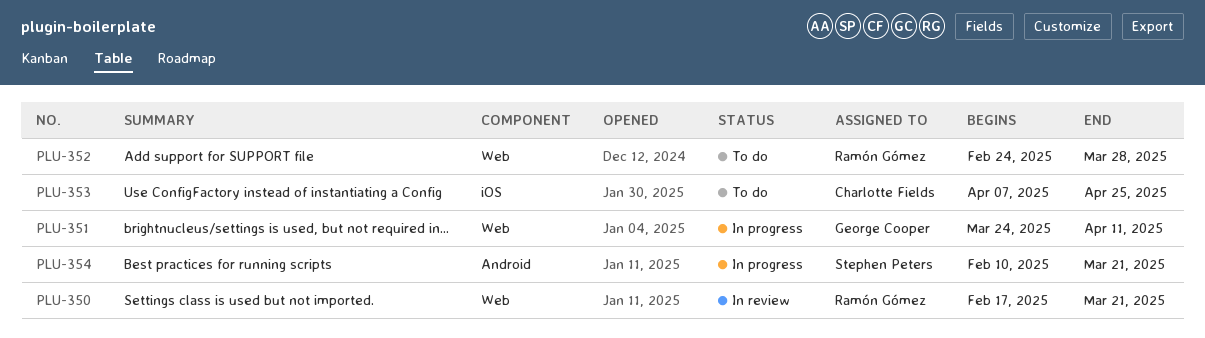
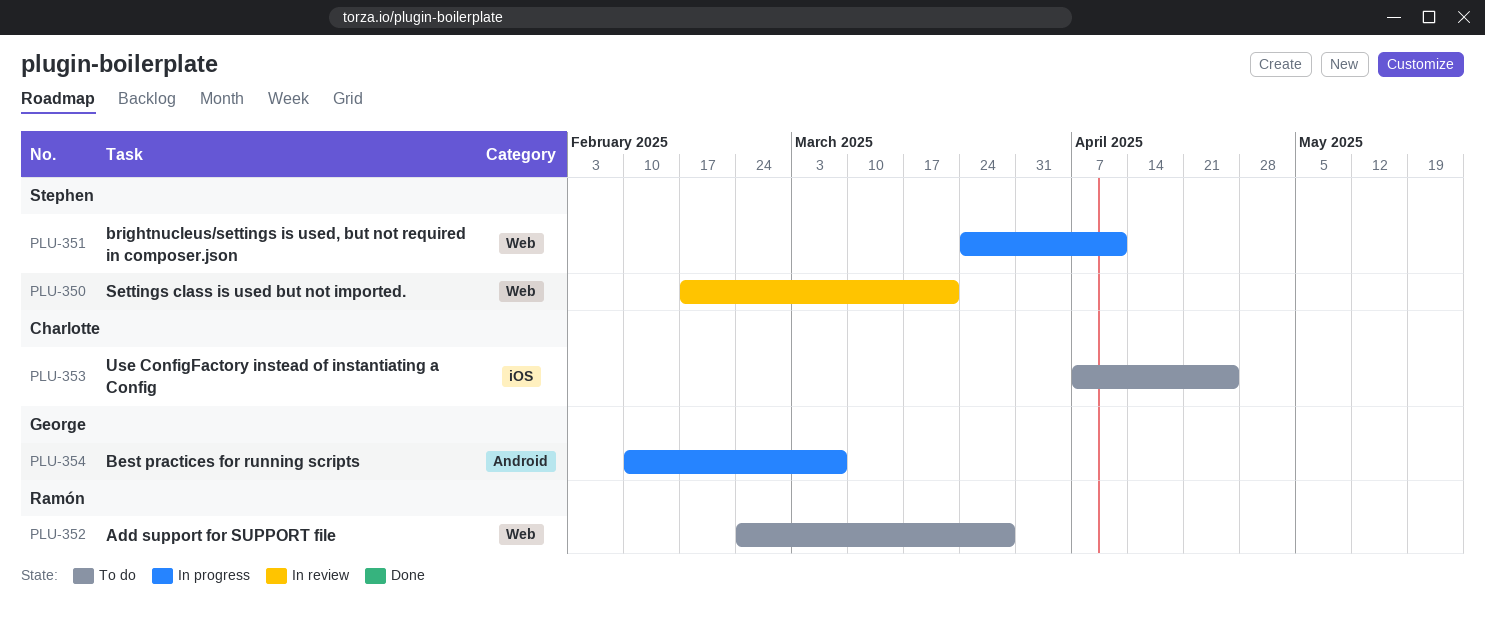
PLU-350, owner: Ramón Gómez -> Stephen Peters
PLU-351, owner: George Cooper -> Stephen Peters
PLU-354, owner: Stephen Peters -> George Cooper
PLU-354, due: Mar 21 -> Mar 7

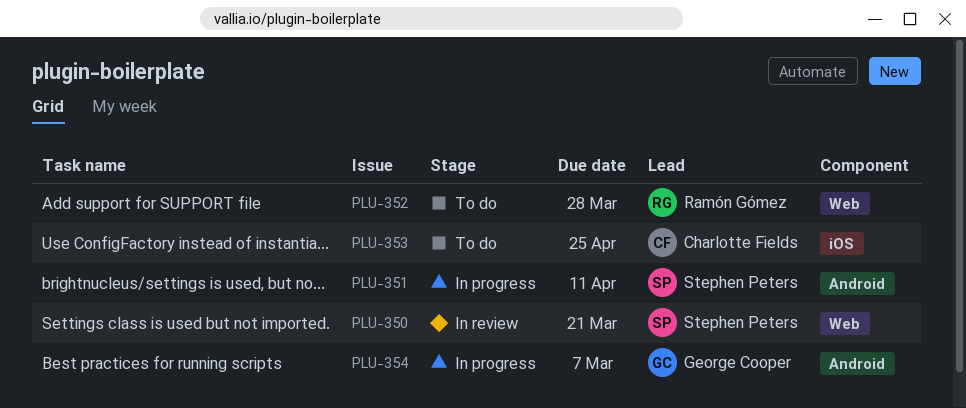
PLU-351, label: Web -> Android

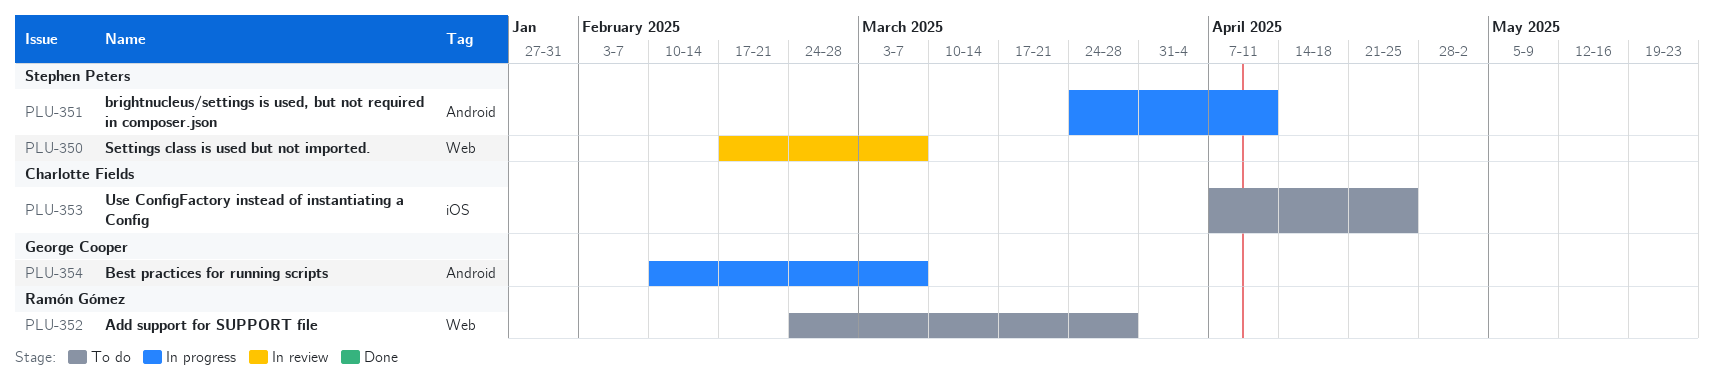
PLU-350, due: Mar 21 -> Mar 7

